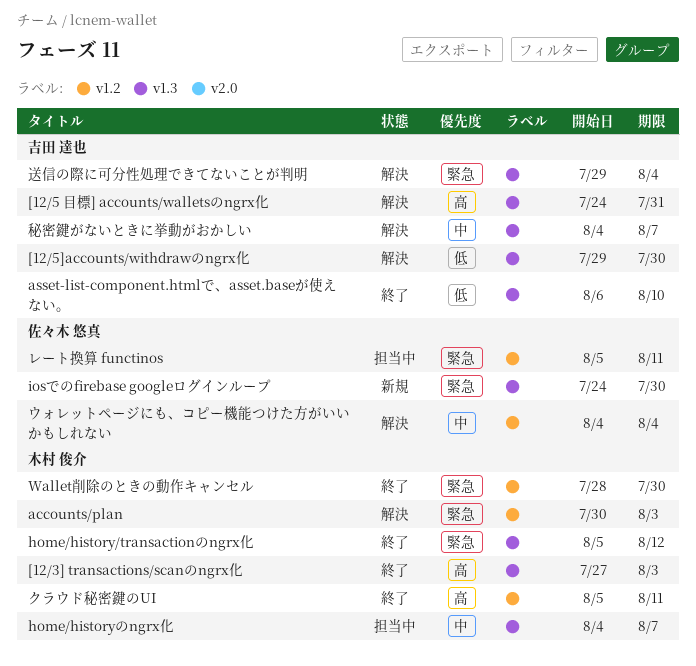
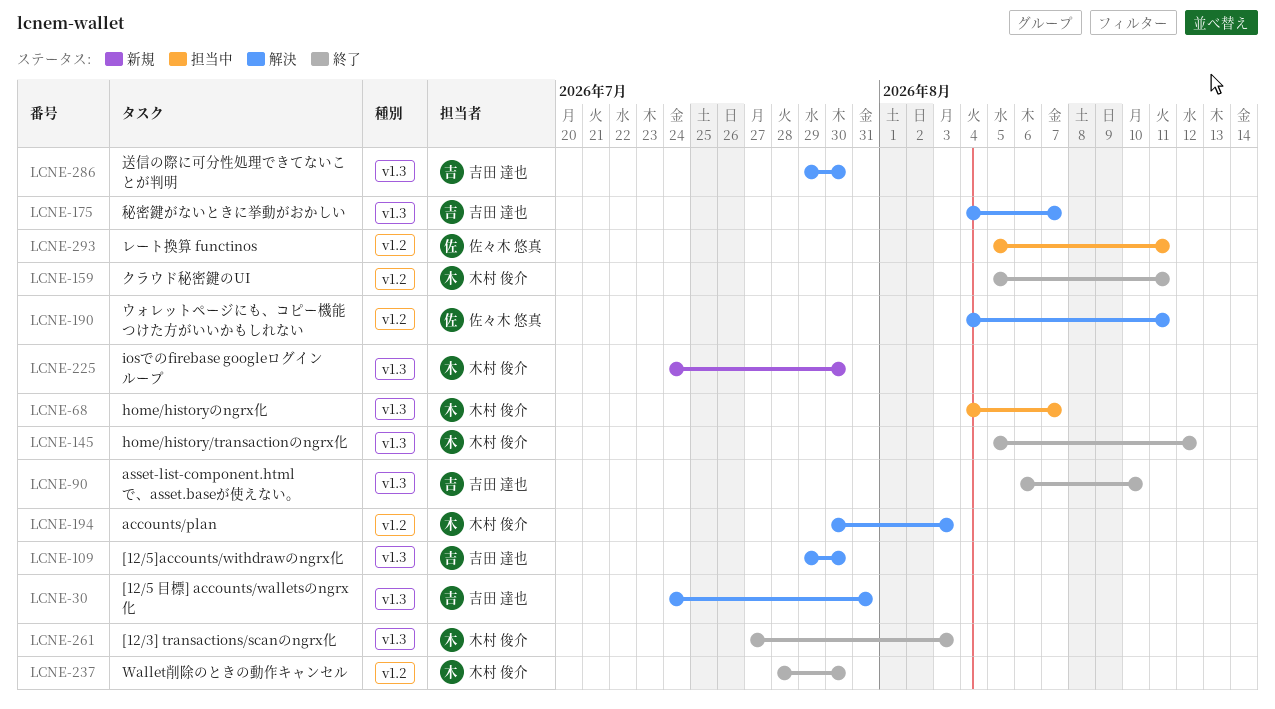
iosでのfirebase googleログインループ, owner: 佐々木 悠真 -> 木村 俊介
ウォレットページにも、コピー機能つけた方がいいかもしれない, due: Aug 4 -> Aug 11
送信の際に可分性処理できてないことが判明, due: Aug 4 -> Jul 30

